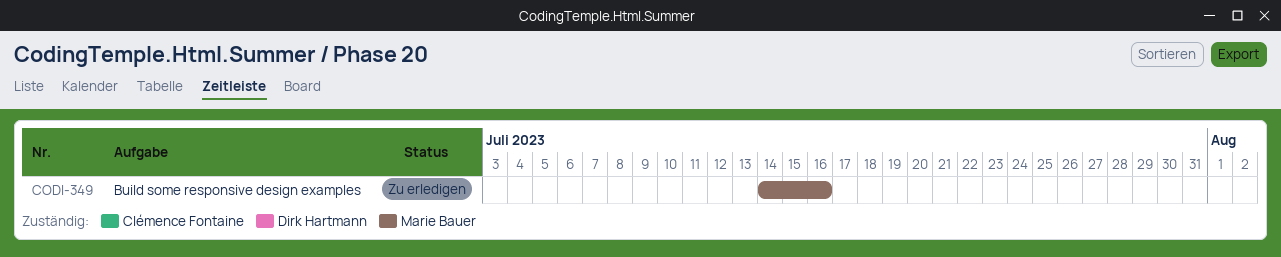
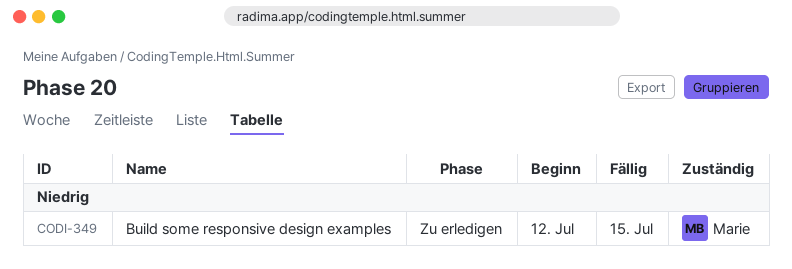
CODI-349, start: Jul 14 -> Jul 12
CODI-349, due: Jul 16 -> Jul 15

